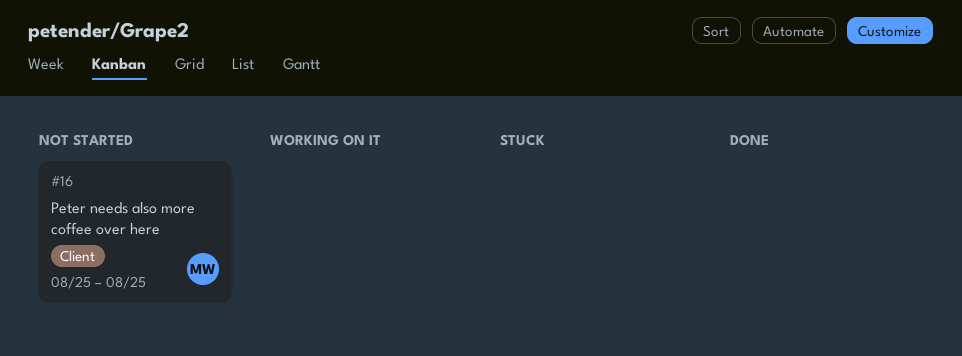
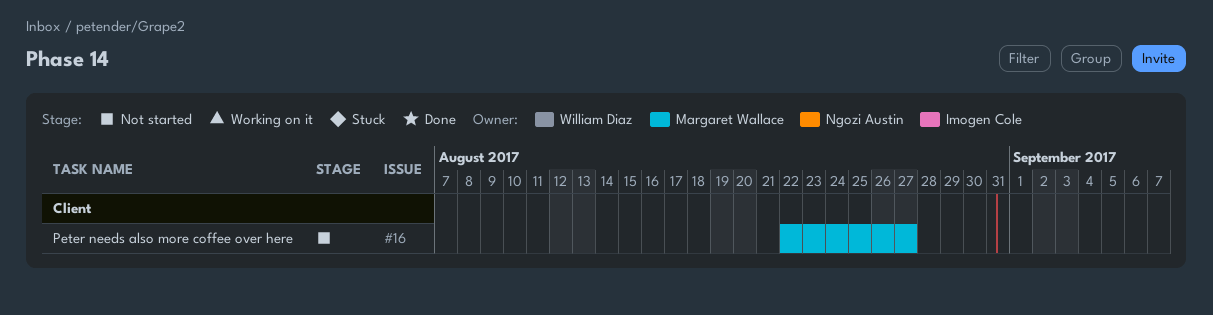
#16, start: Aug 25 -> Aug 22
#16, due: Aug 25 -> Aug 27

